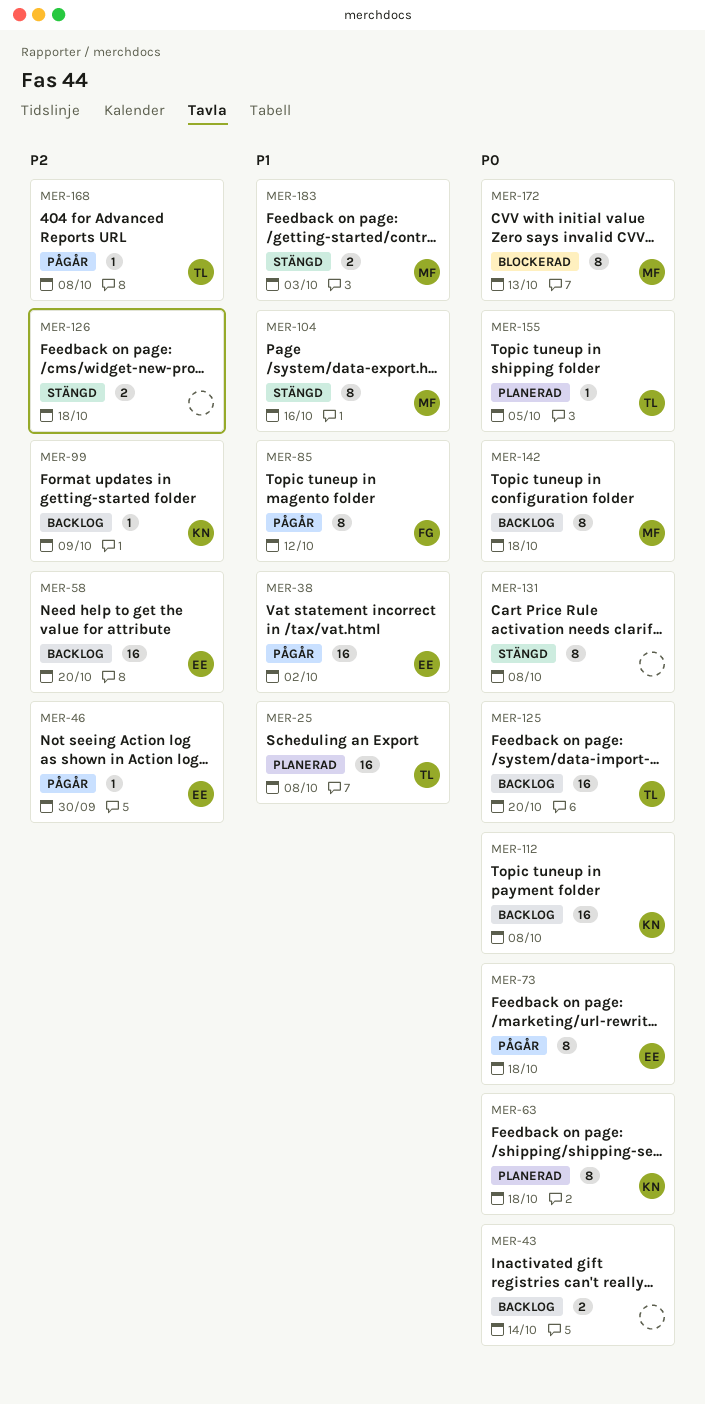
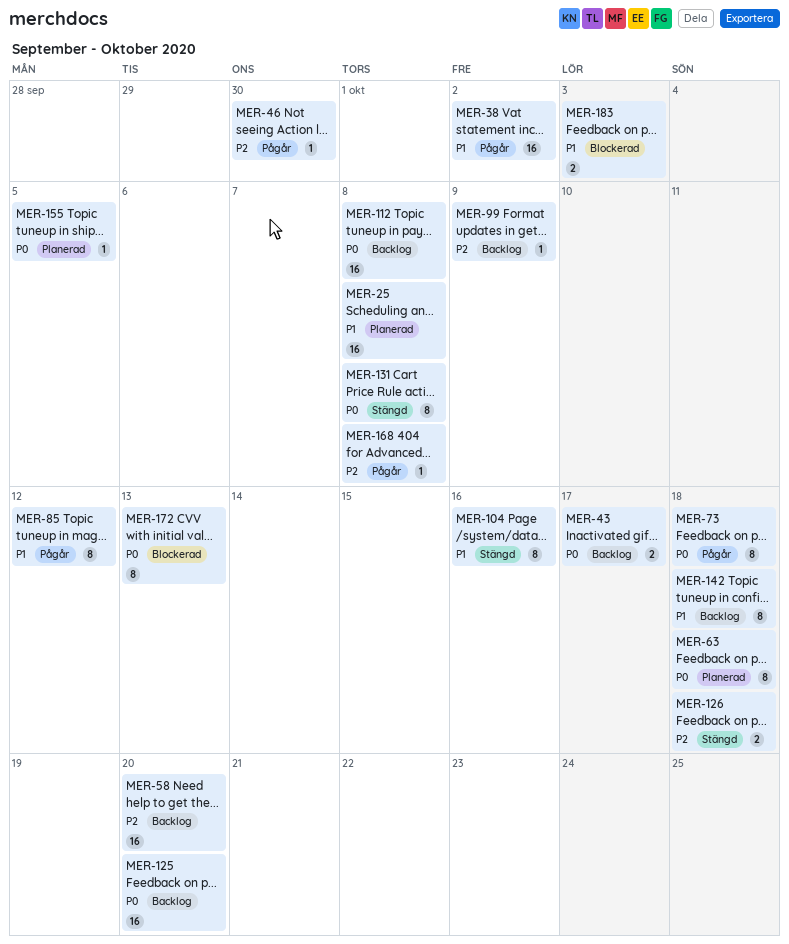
MER-43, due: Oct 14 -> Oct 17
MER-142, priority: P0 -> P1
MER-183, status: Stängd -> Blockerad

